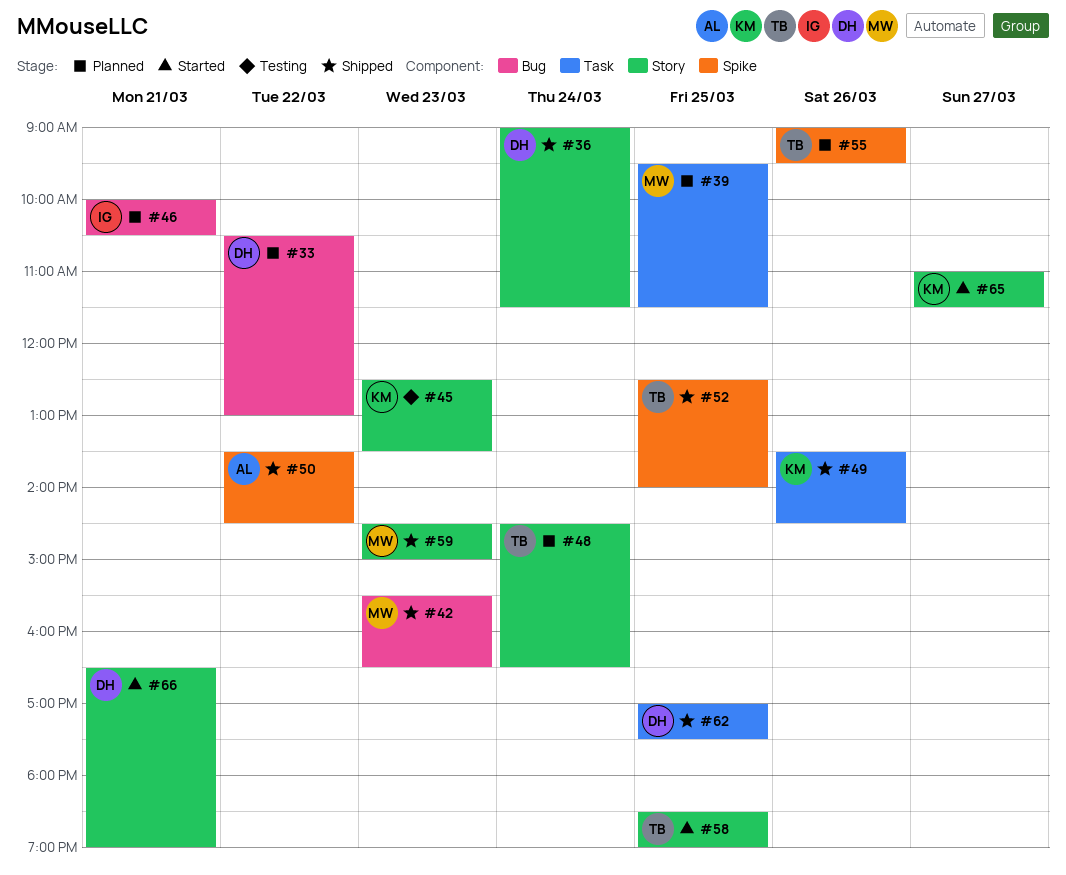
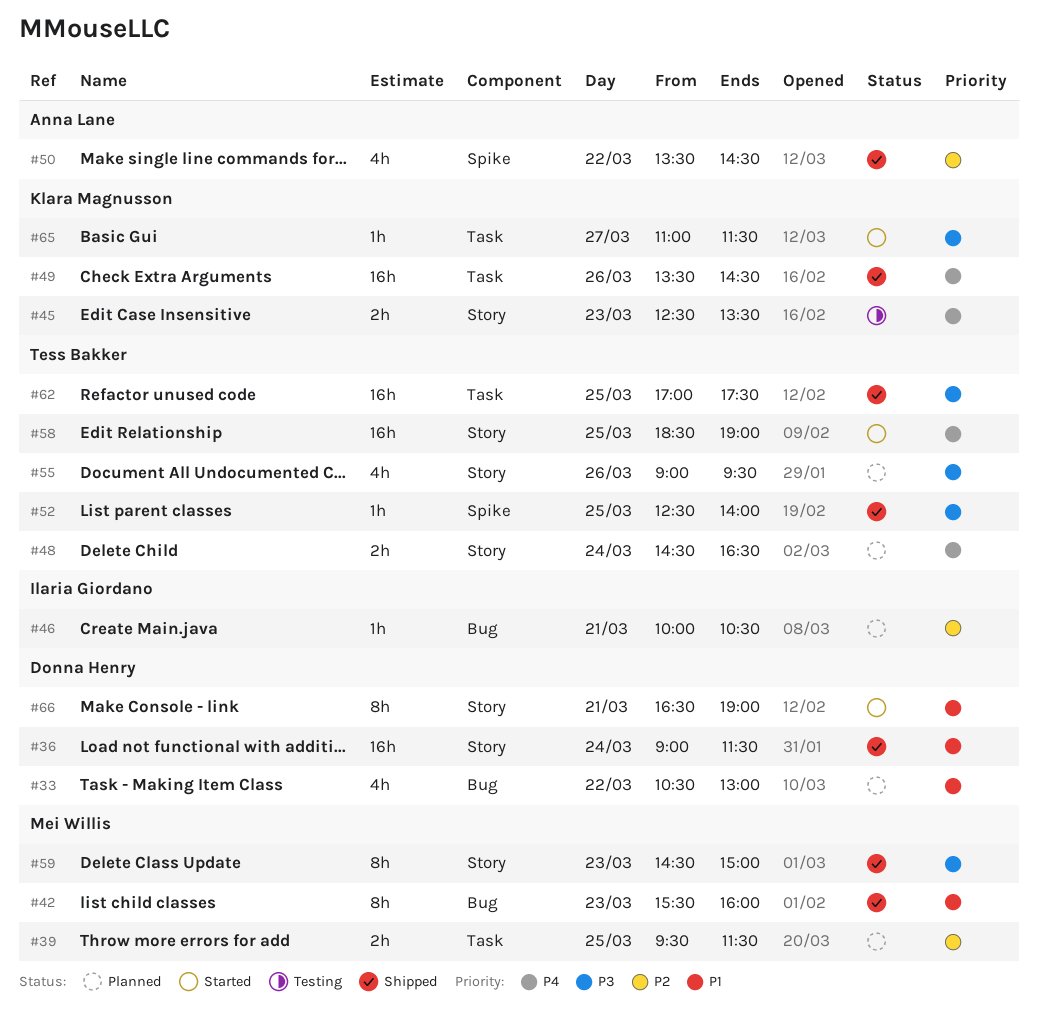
#42, ends: 16:30 -> 16:00
#55, label: Spike -> Story
#62, owner: Donna Henry -> Tess Bakker
#65, label: Story -> Task

